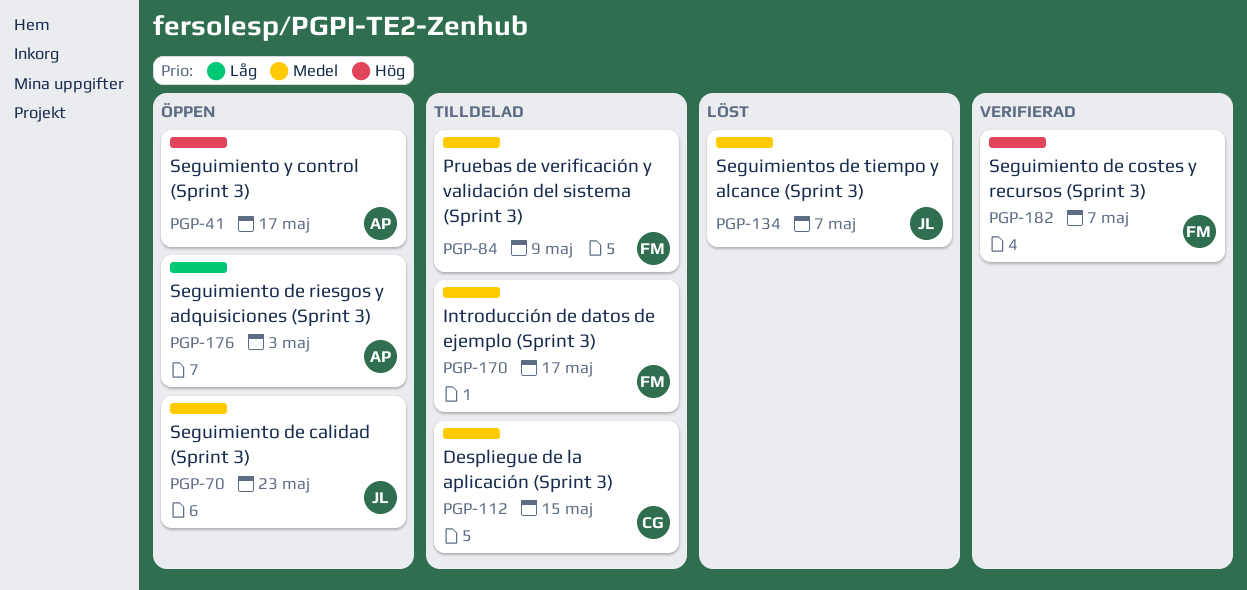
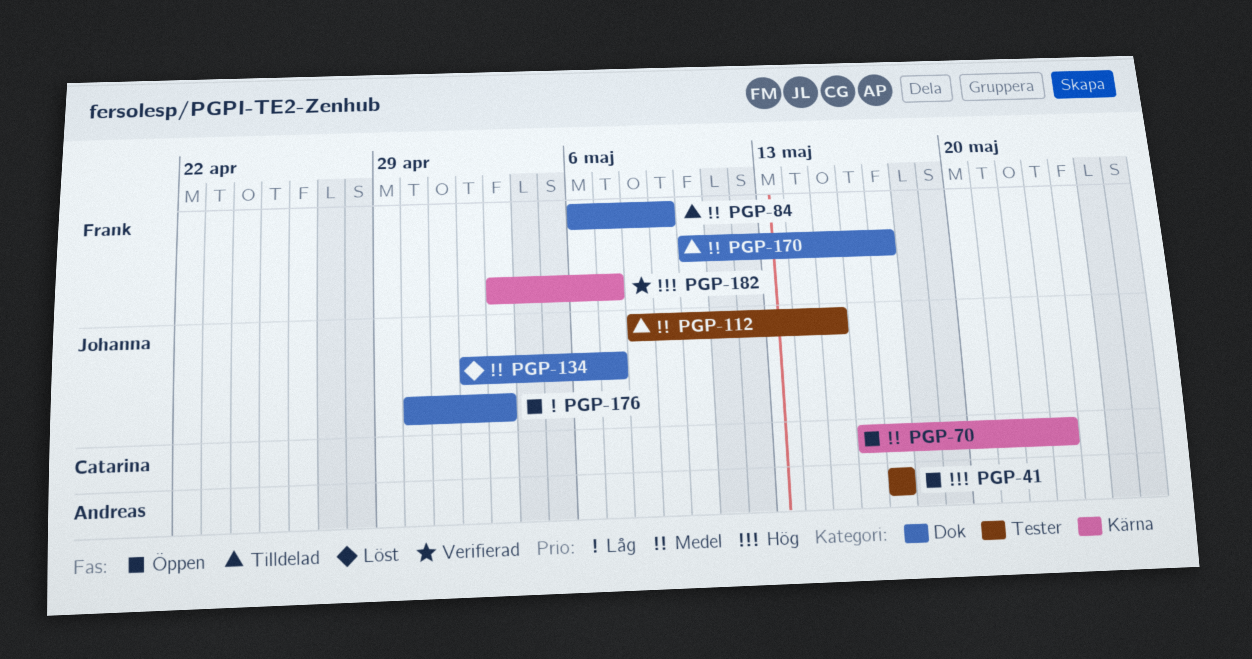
PGP-70, owner: Johanna -> Catarina
PGP-112, owner: Catarina -> Johanna
PGP-176, owner: Andreas -> Johanna

